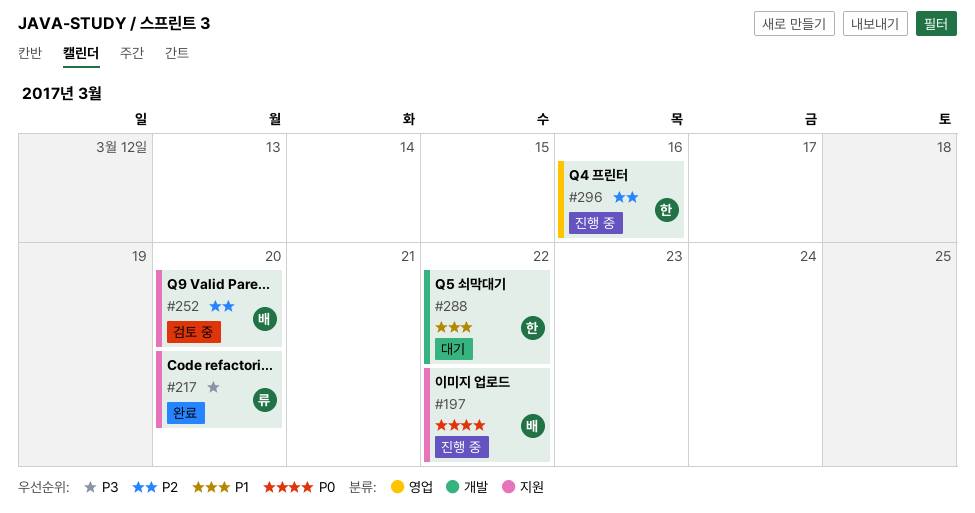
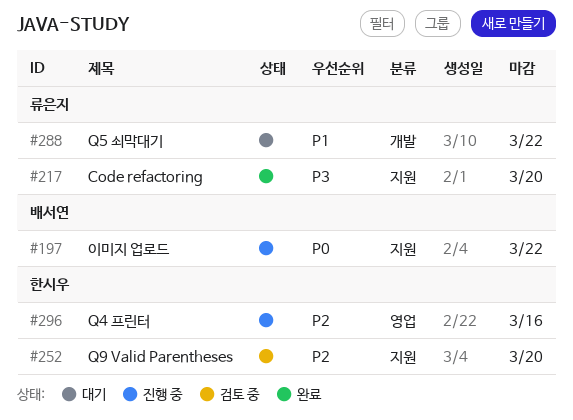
#252, owner: 배서연 -> 한시우
#288, owner: 한시우 -> 류은지

